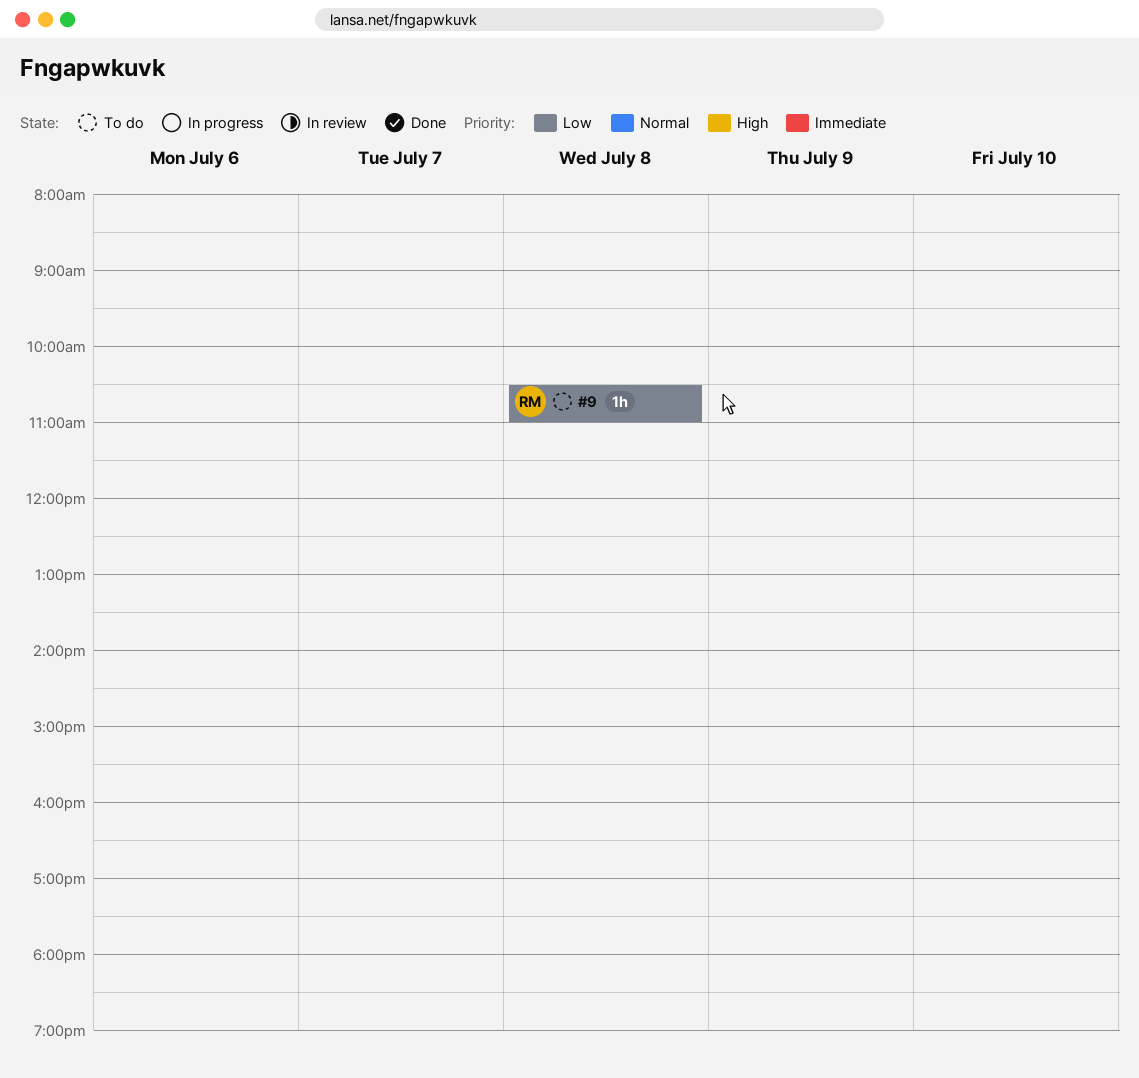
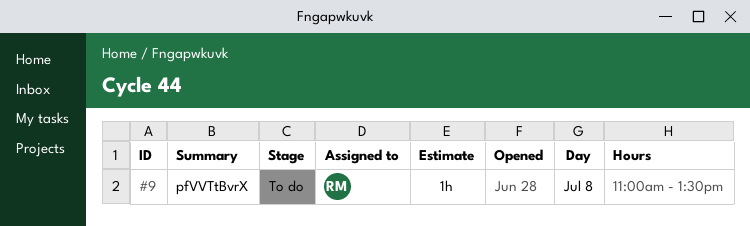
#9, begins: 10:30 -> 11:00
#9, ends: 11:00 -> 13:30

